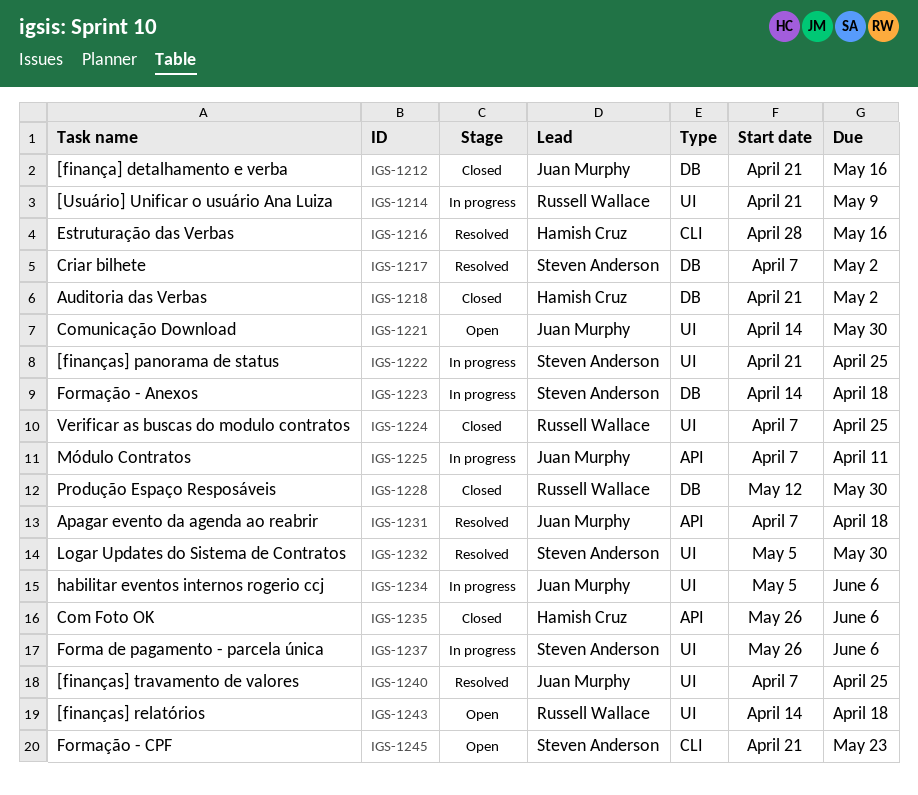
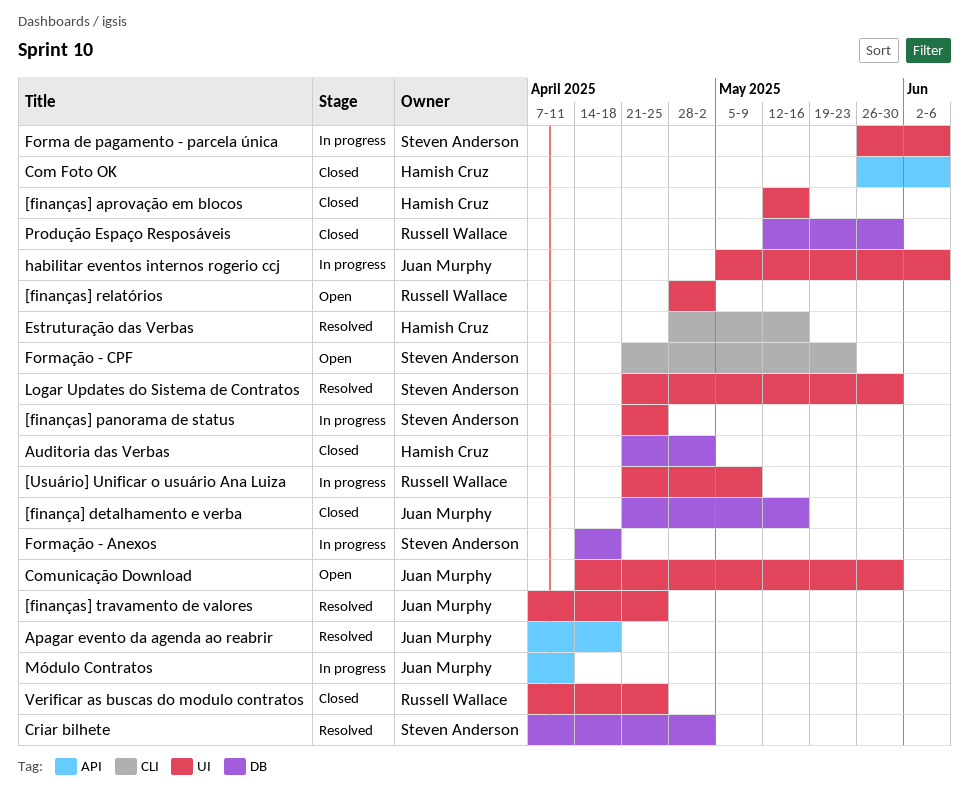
[finanças] aprovação em blocos: none -> present
[finanças] relatórios, start: Apr 14 -> Apr 28
[finanças] relatórios, due: Apr 18 -> May 2
Logar Updates do Sistema de Contratos, start: May 5 -> Apr 21

